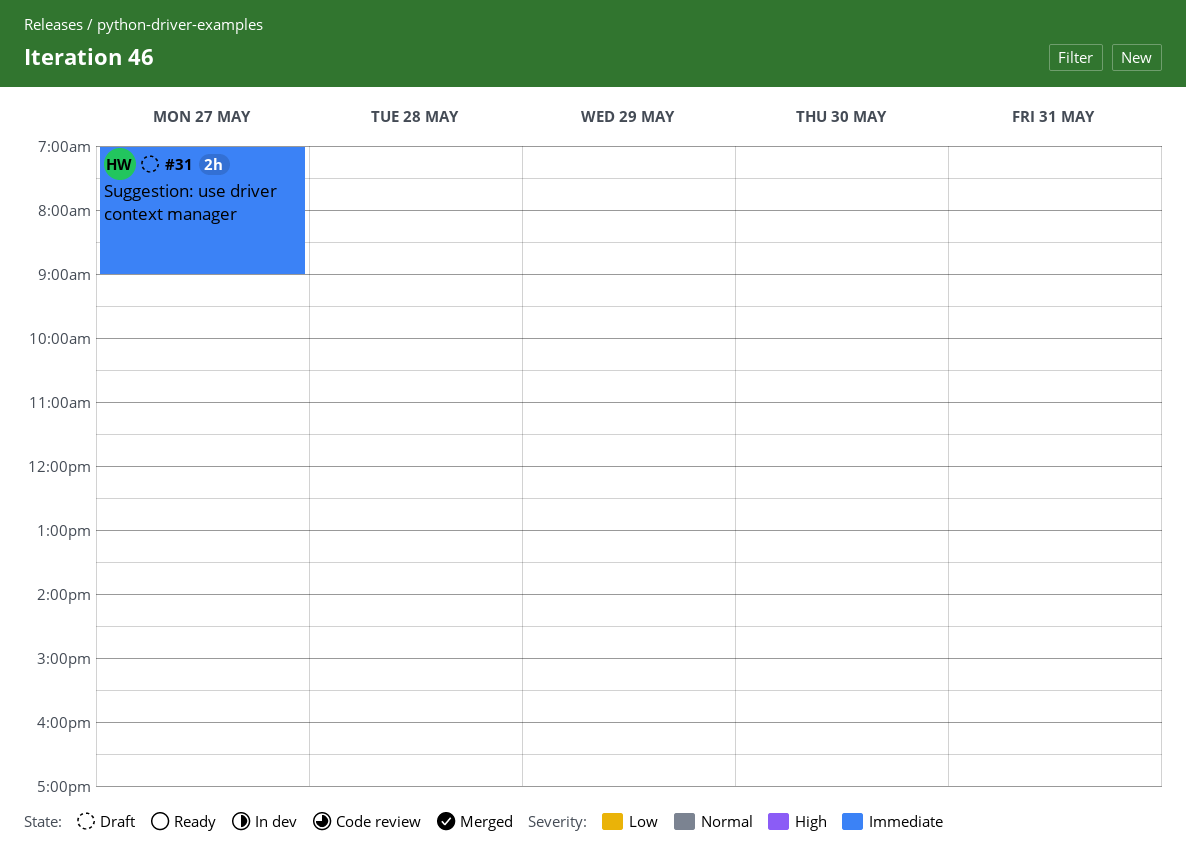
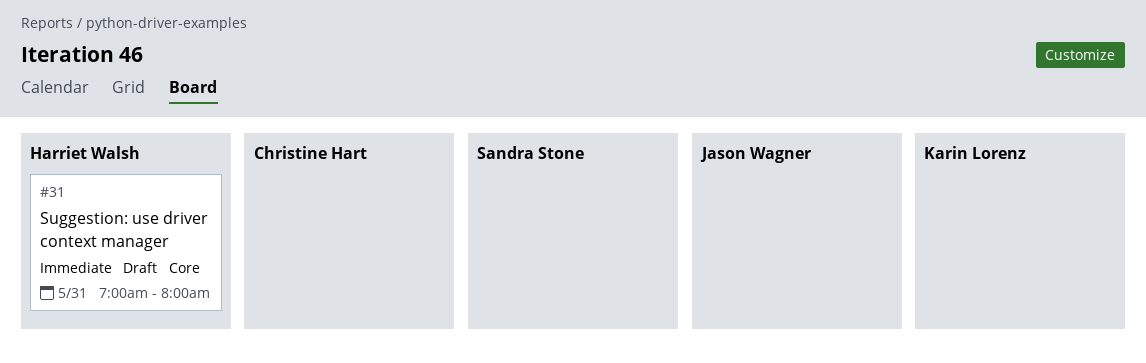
#31, day: May 27 -> May 31
#31, ends: 09:00 -> 08:00

